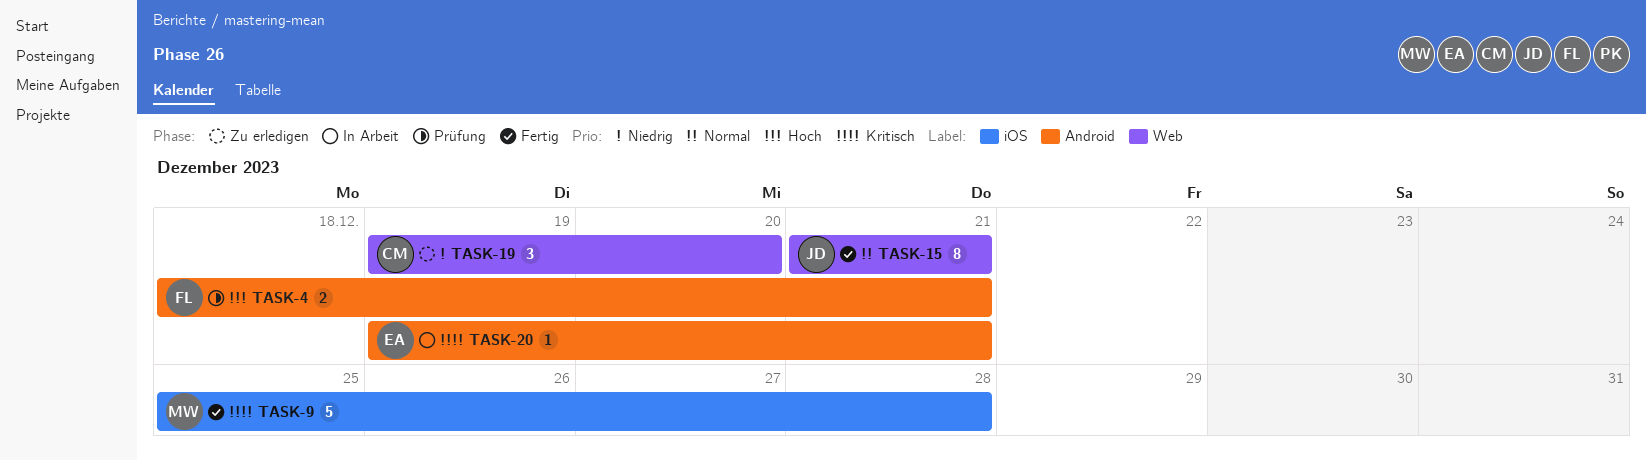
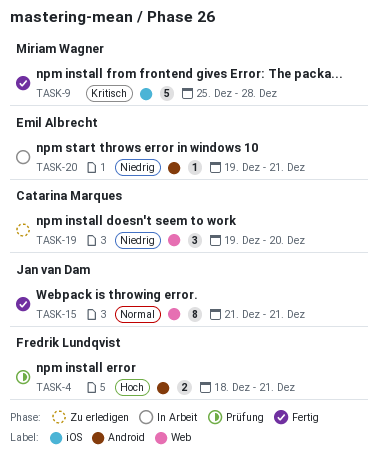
TASK-20, priority: Kritisch -> Niedrig

